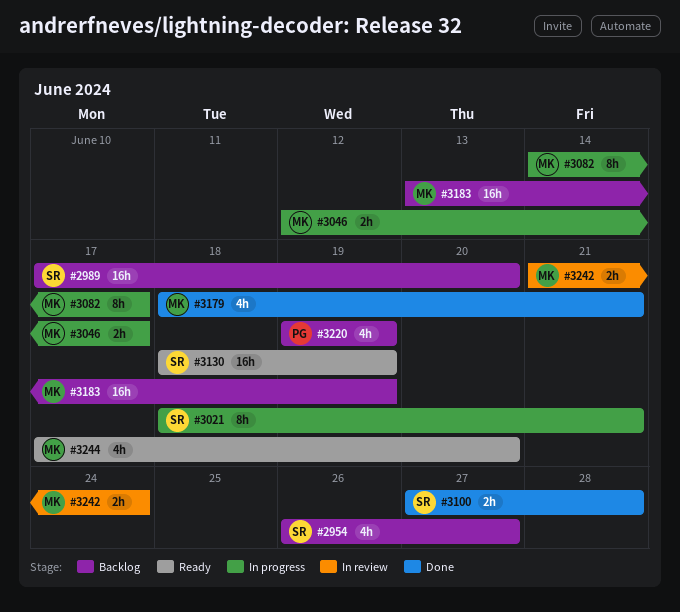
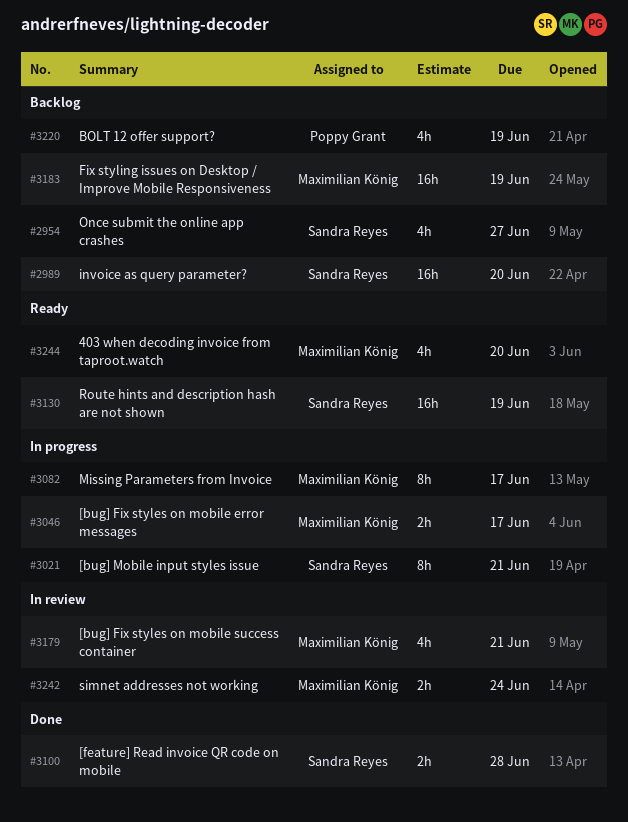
#3179, status: Done -> In review

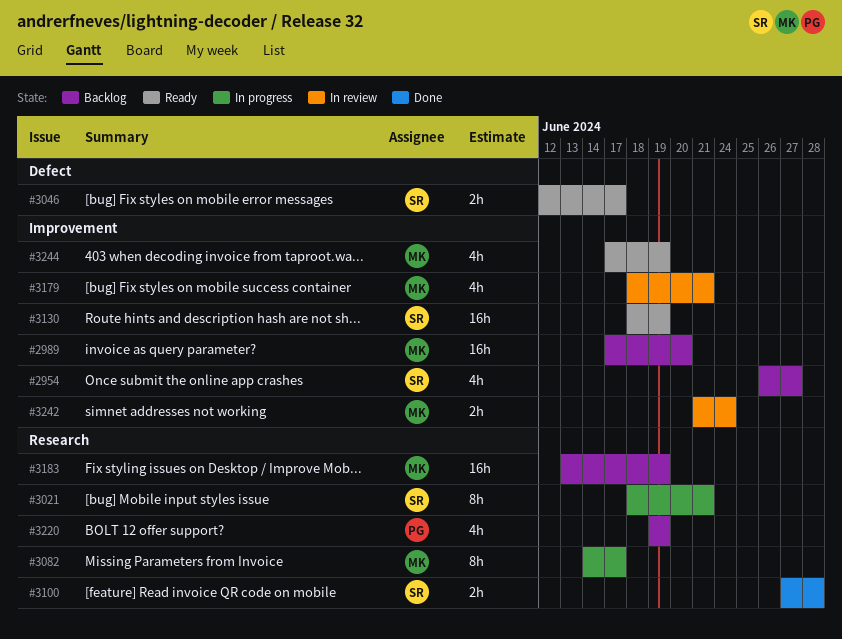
#2989, owner: Sandra Reyes -> Maximilian König
#3046, status: In progress -> Ready
#3046, owner: Maximilian König -> Sandra Reyes
#3244, due: Jun 20 -> Jun 19

